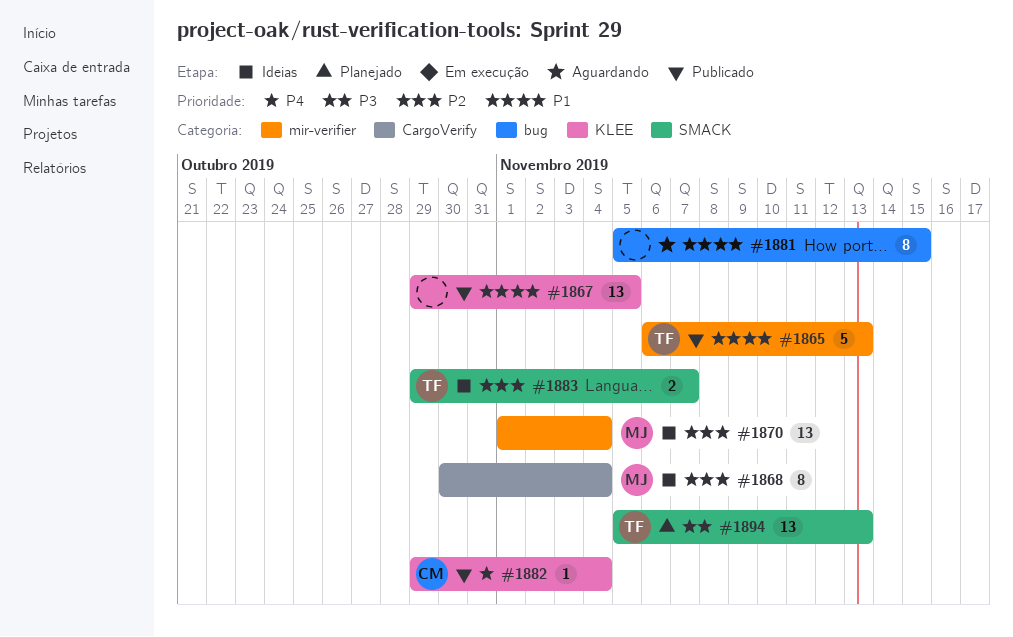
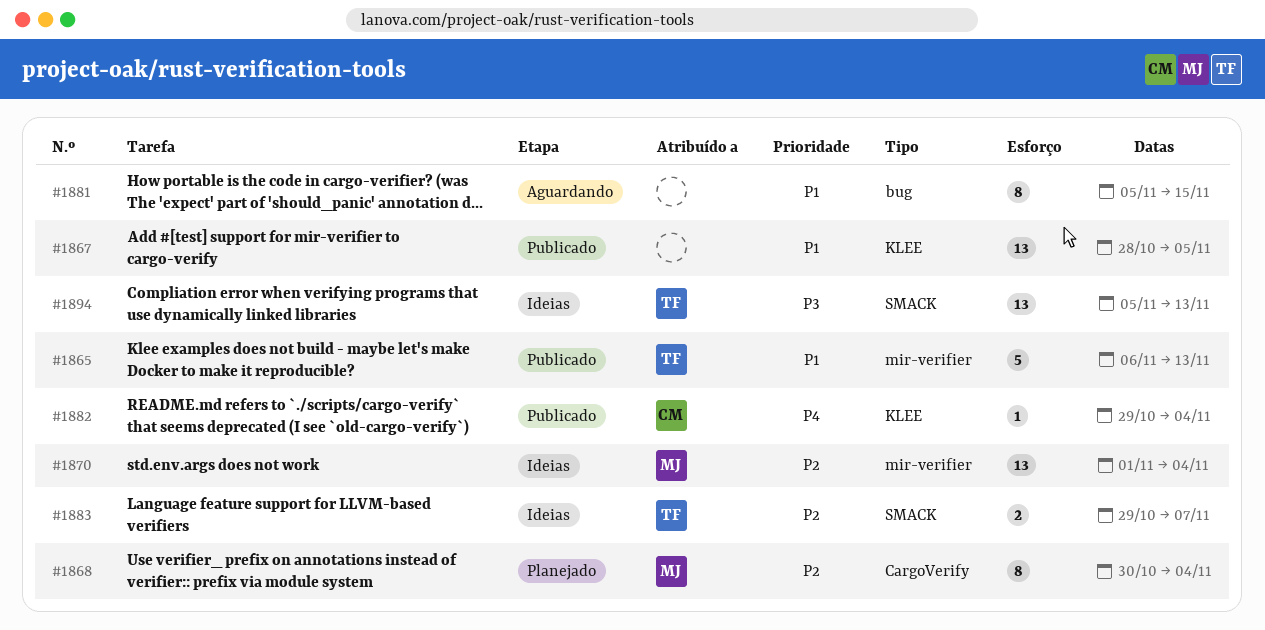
#1867, start: Oct 29 -> Oct 28
#1868, status: Ideias -> Planejado
#1894, status: Planejado -> Ideias

